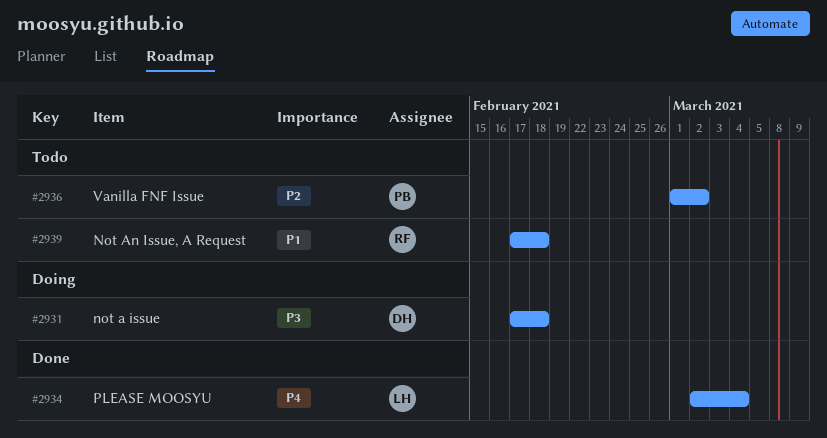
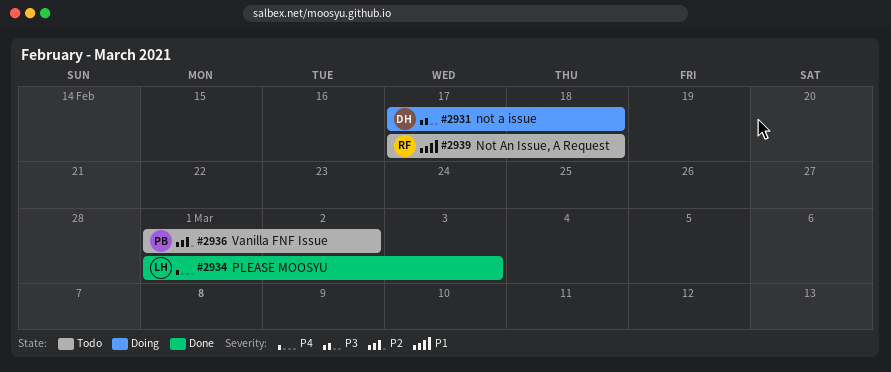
#2934, start: Mar 2 -> Mar 1
#2934, due: Mar 4 -> Mar 3

